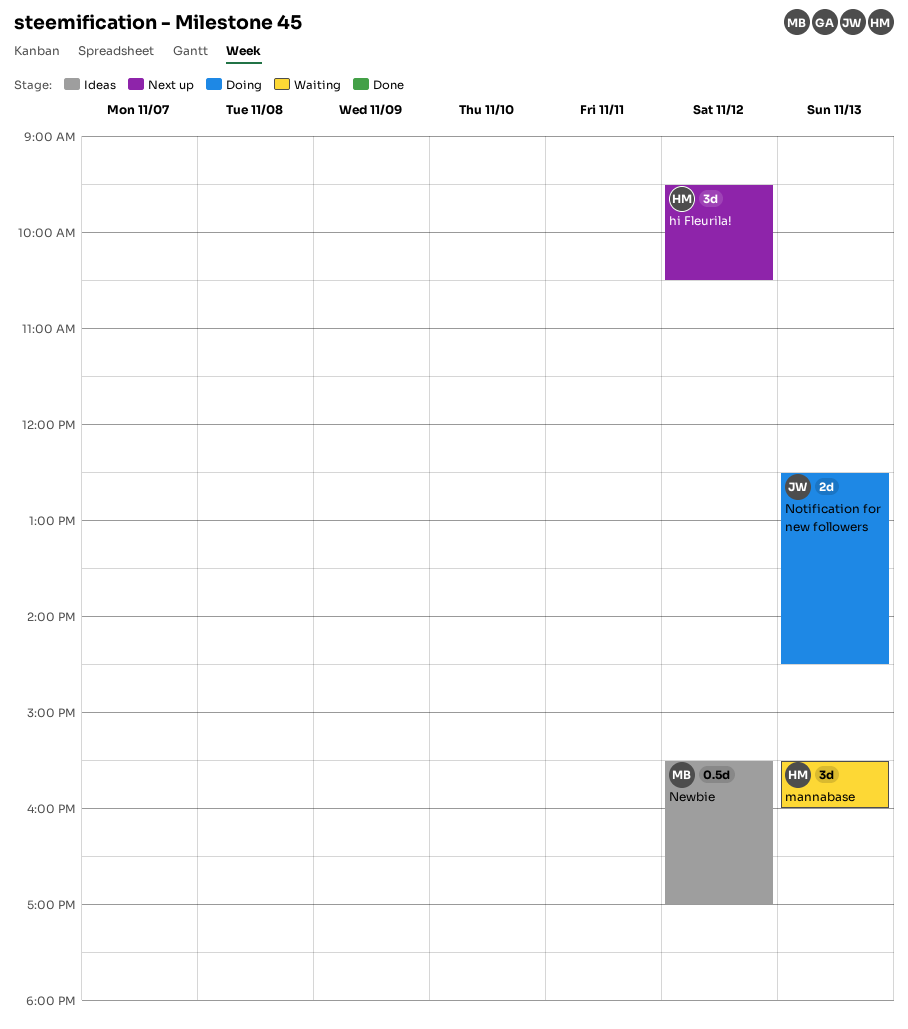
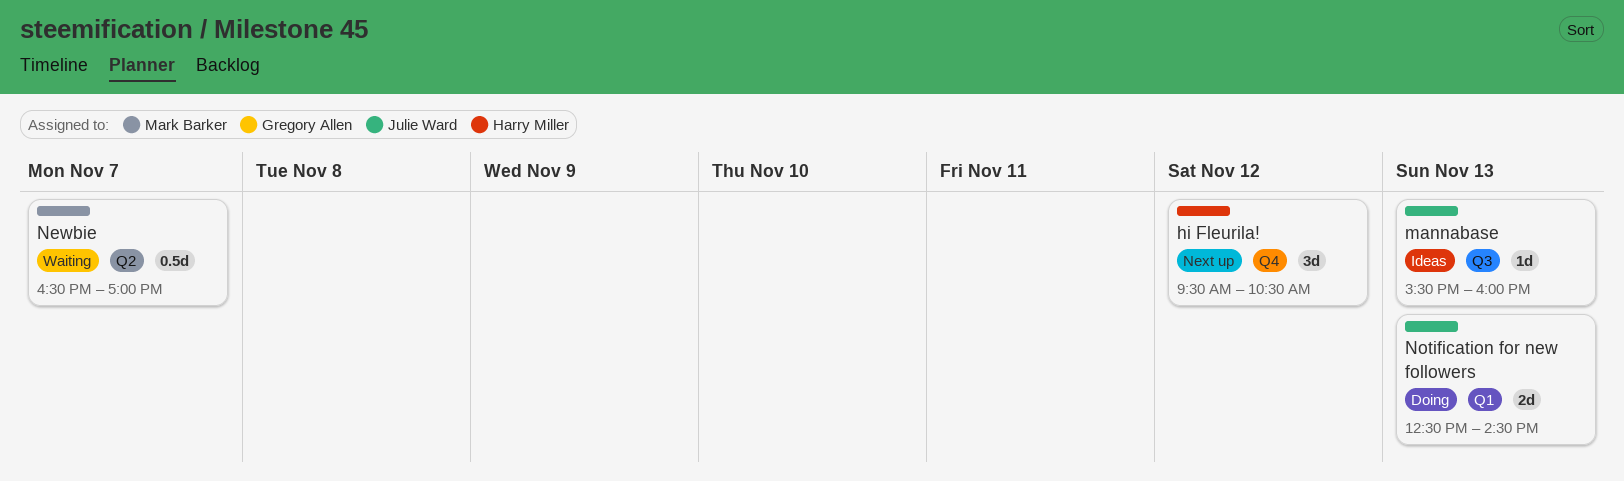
mannabase, status: Waiting -> Ideas
mannabase, owner: Harry Miller -> Julie Ward
mannabase, estimate: 3d -> 1d
Newbie, status: Ideas -> Waiting
Newbie, day: Nov 12 -> Nov 7
Newbie, begins: 15:30 -> 16:30

